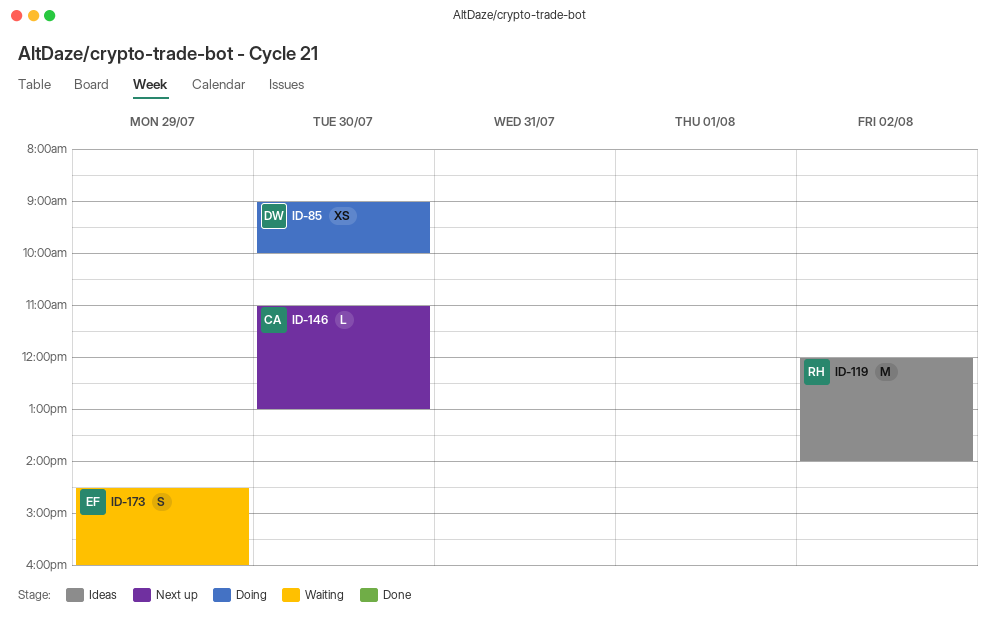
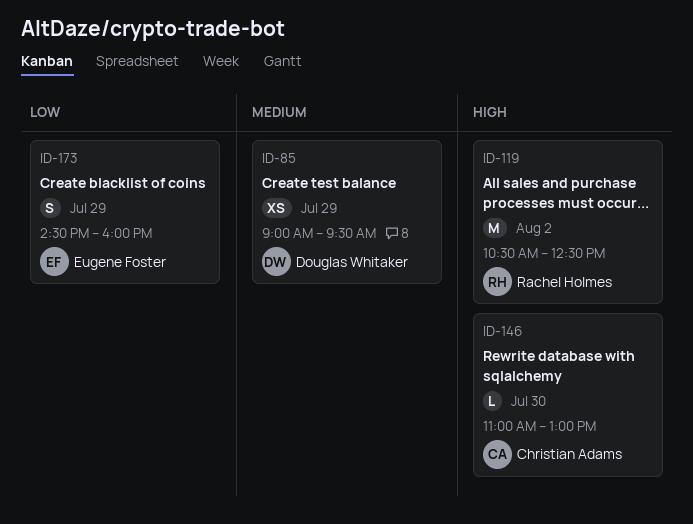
ID-85, day: Jul 30 -> Jul 29
ID-85, ends: 10:00 -> 09:30
ID-119, begins: 12:00 -> 10:30
ID-119, ends: 14:00 -> 12:30

